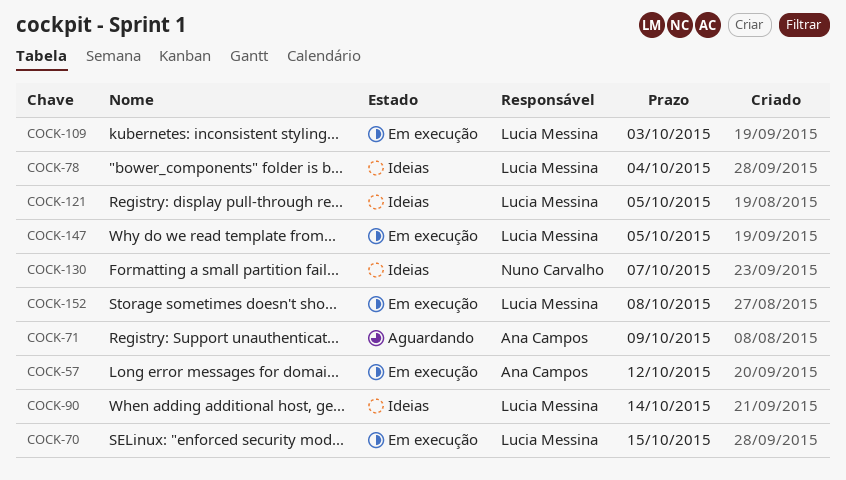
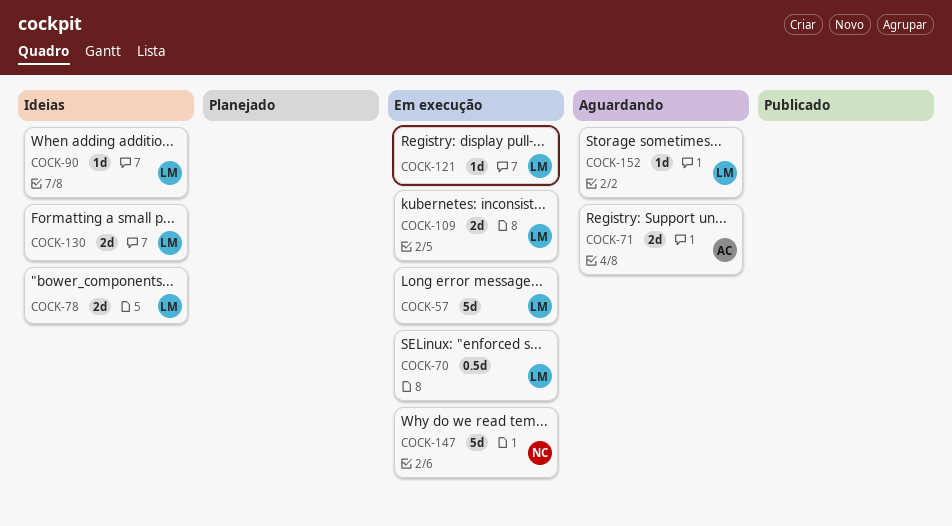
COCK-57, owner: Ana Campos -> Lucia Messina
COCK-121, status: Ideias -> Em execução
COCK-130, owner: Nuno Carvalho -> Lucia Messina
COCK-147, owner: Lucia Messina -> Nuno Carvalho
COCK-152, status: Em execução -> Aguardando

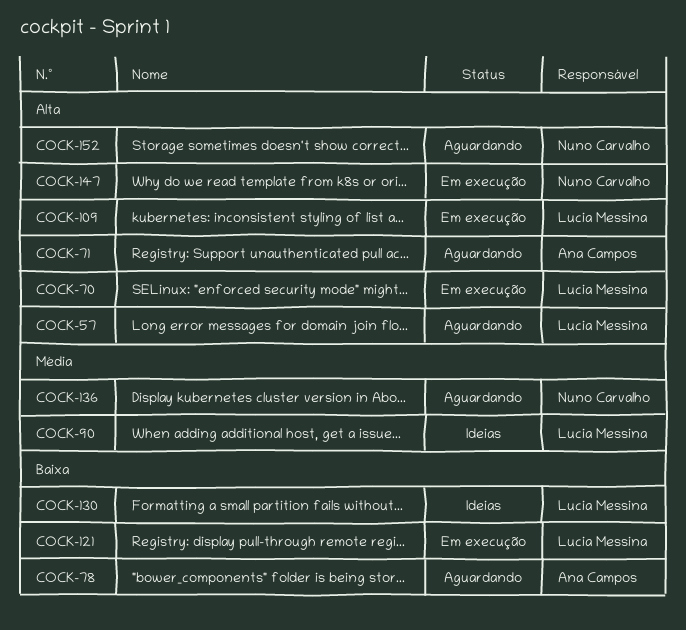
COCK-57, status: Em execução -> Aguardando
COCK-78, status: Ideias -> Aguardando
COCK-78, owner: Lucia Messina -> Ana Campos
COCK-136: none -> present
COCK-152, owner: Lucia Messina -> Nuno Carvalho

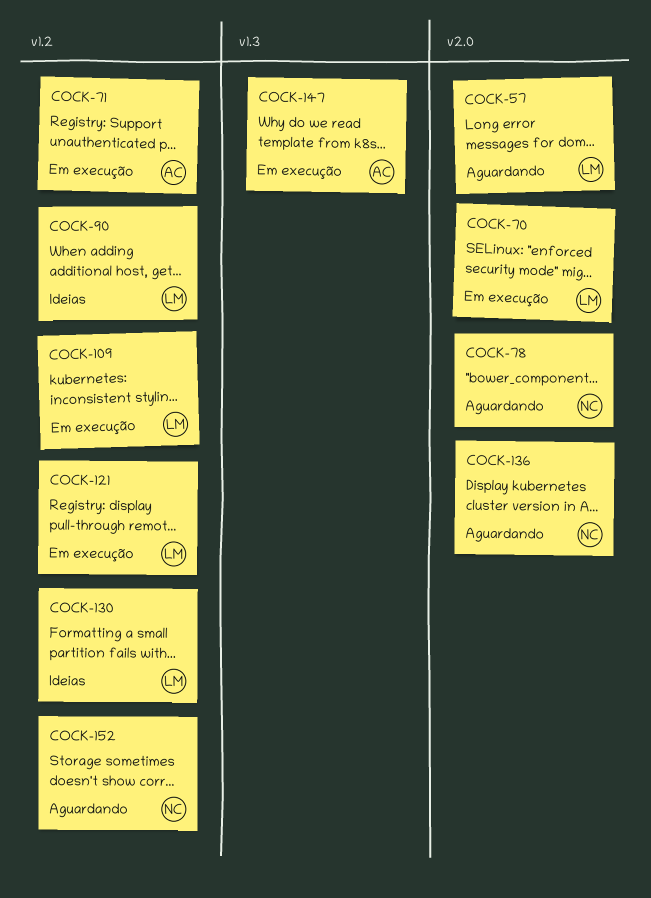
COCK-71, status: Aguardando -> Em execução
COCK-78, owner: Ana Campos -> Nuno Carvalho
COCK-147, owner: Nuno Carvalho -> Ana Campos

